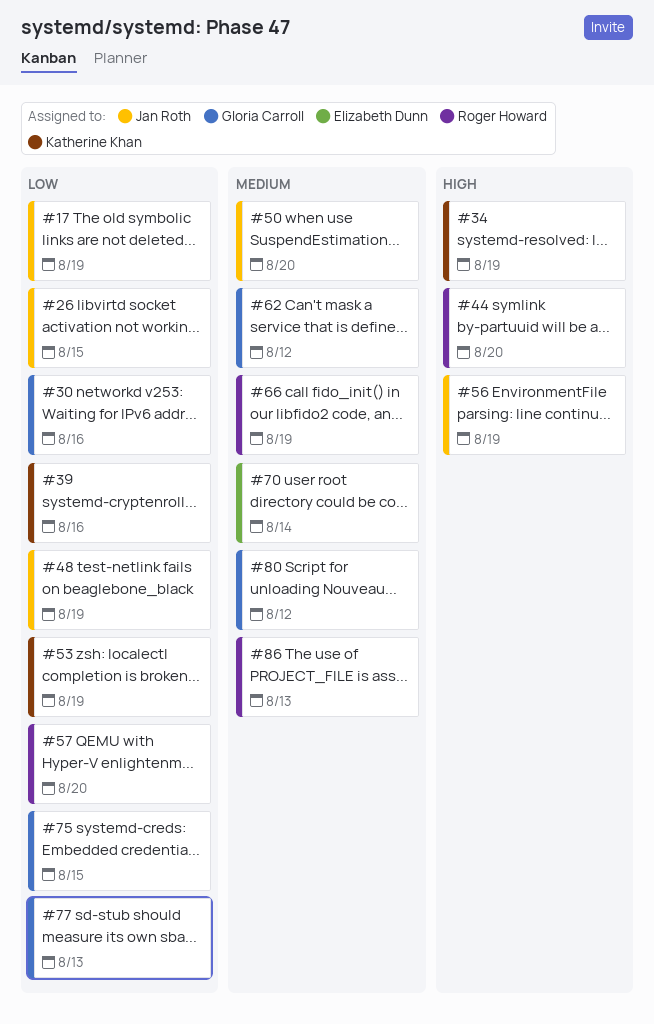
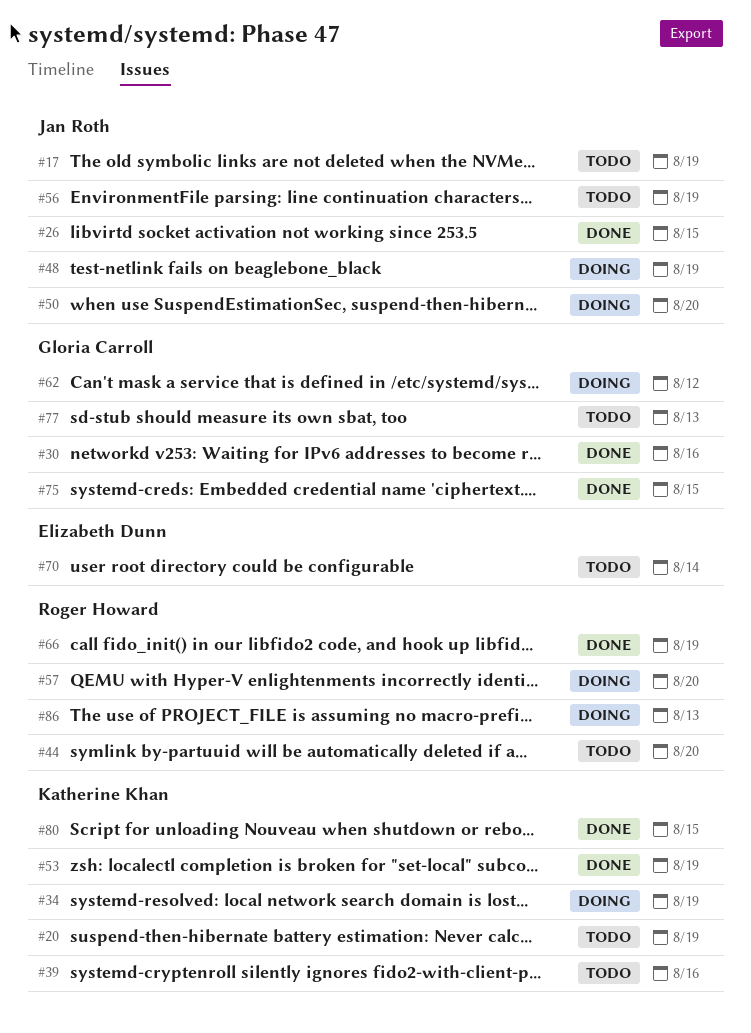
#20: none -> present
#80, owner: Gloria Carroll -> Katherine Khan
#80, due: Aug 12 -> Aug 15

